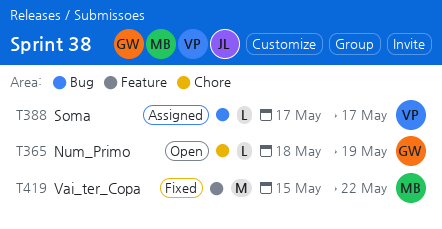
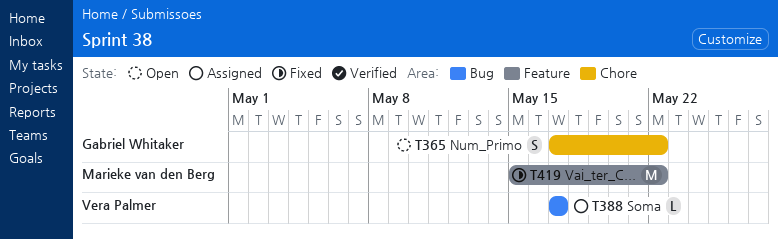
T365, estimate: L -> S
T365, start: May 18 -> May 17
T365, due: May 19 -> May 22

